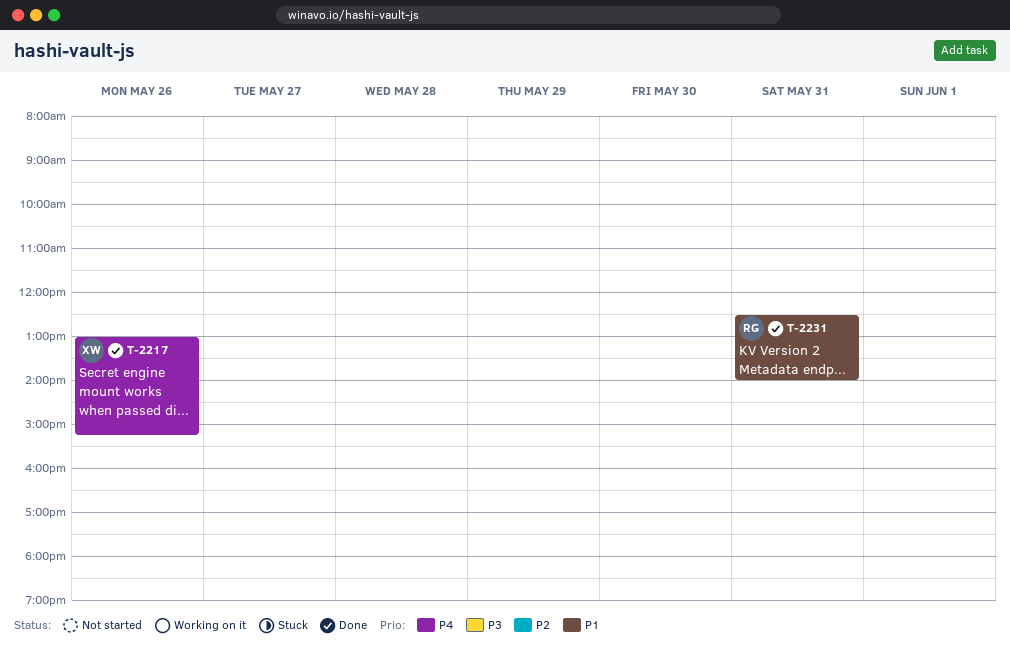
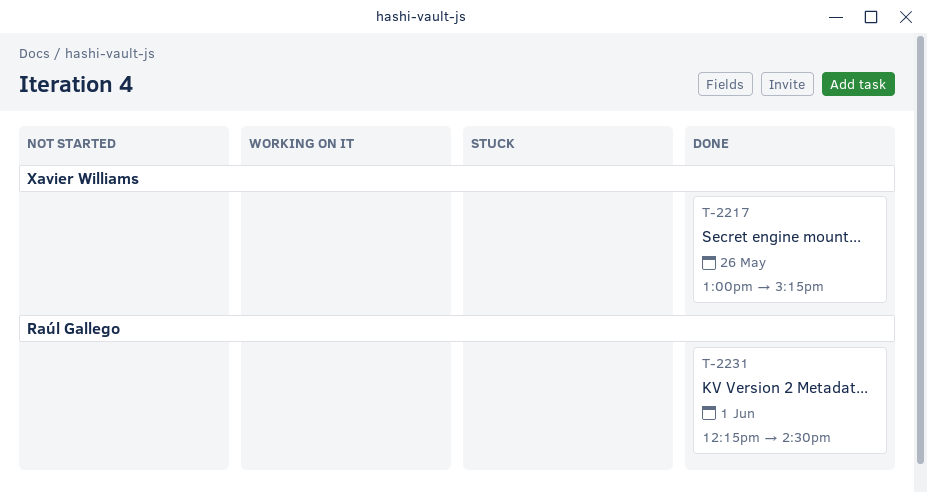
T-2231, day: May 31 -> Jun 1
T-2231, begins: 12:30 -> 12:15
T-2231, ends: 14:00 -> 14:30

